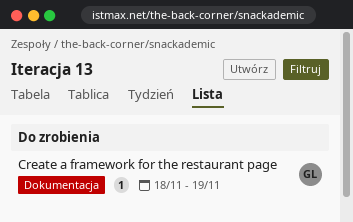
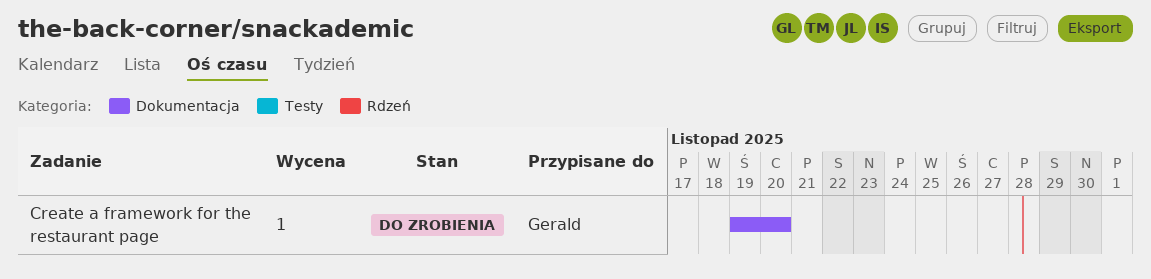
Create a framework for the restaurant page, start: Nov 18 -> Nov 19
Create a framework for the restaurant page, due: Nov 19 -> Nov 20

